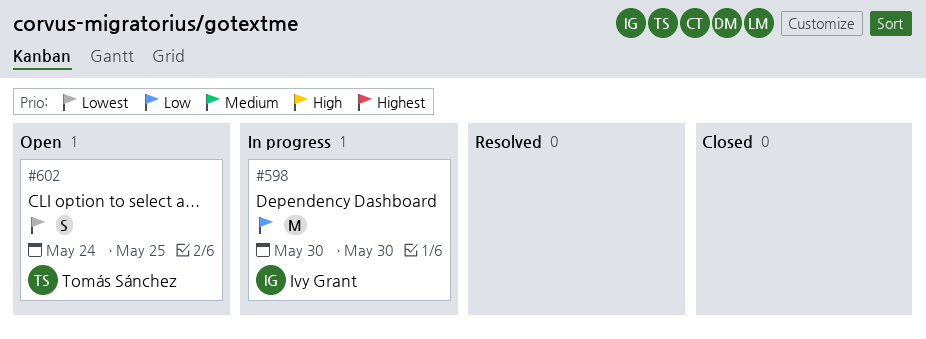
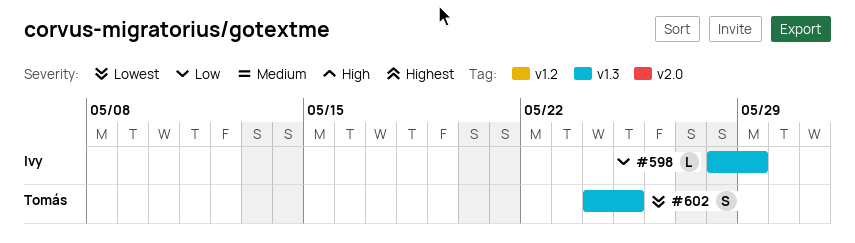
#598, estimate: M -> L
#598, start: May 30 -> May 28
#598, due: May 30 -> May 29

